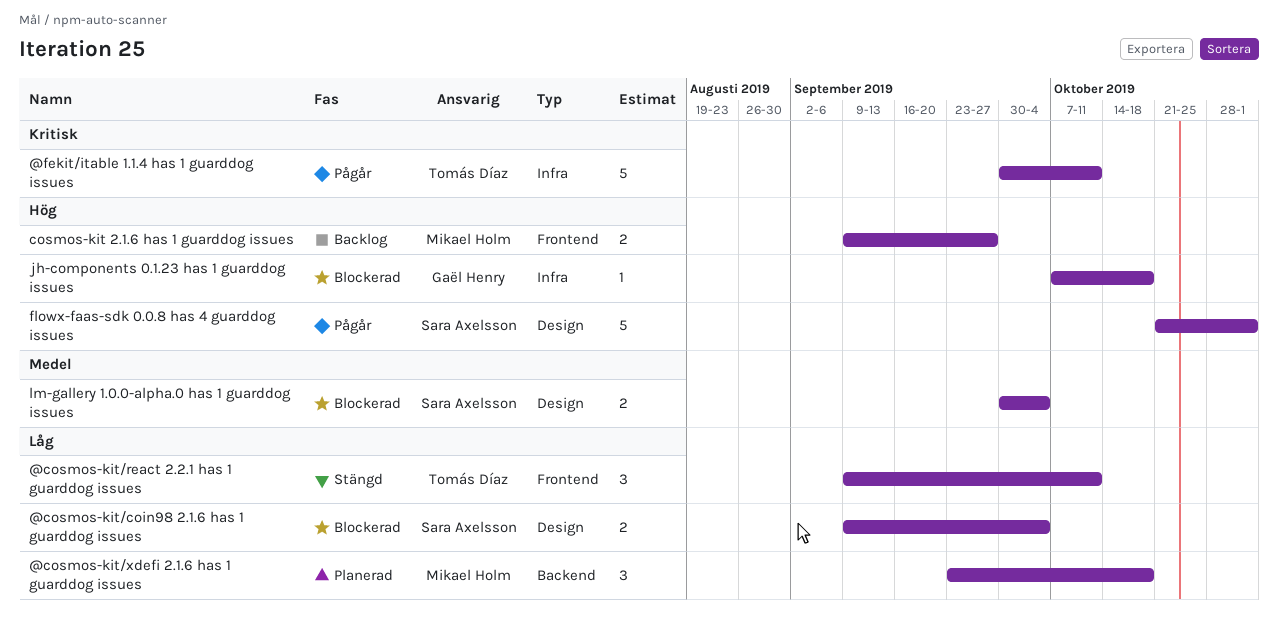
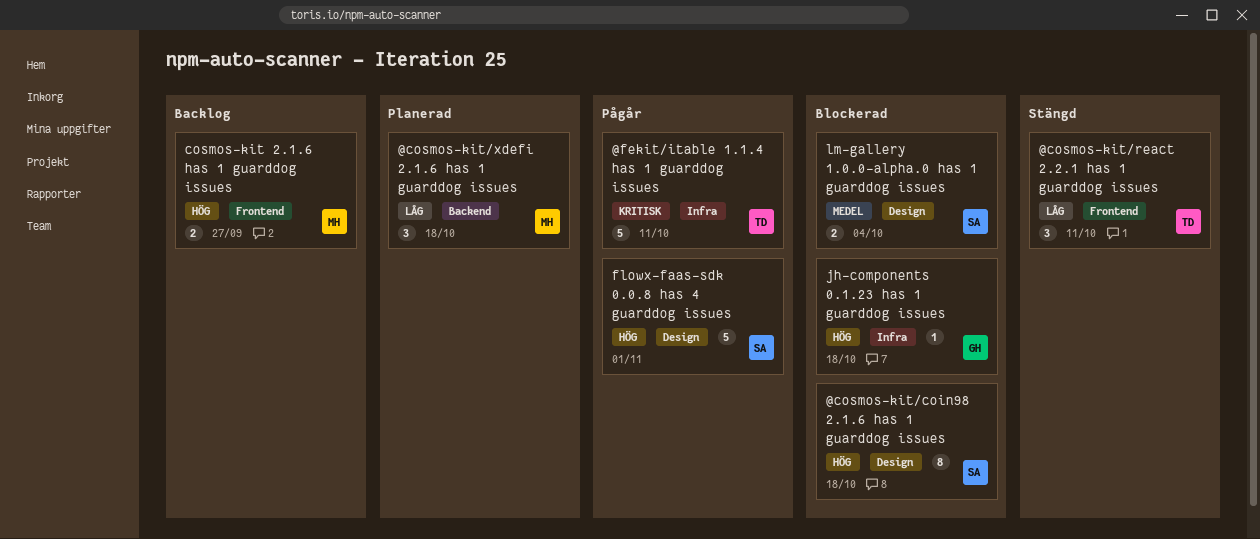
@cosmos-kit/coin98 2.1.6 has 1 guarddog issues, priority: Låg -> Hög
@cosmos-kit/coin98 2.1.6 has 1 guarddog issues, estimate: 2 -> 8
@cosmos-kit/coin98 2.1.6 has 1 guarddog issues, due: Oct 4 -> Oct 18

